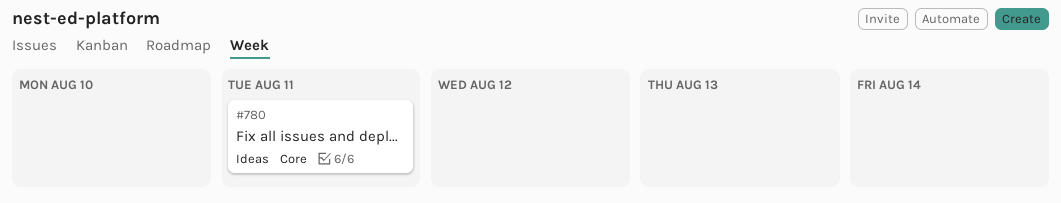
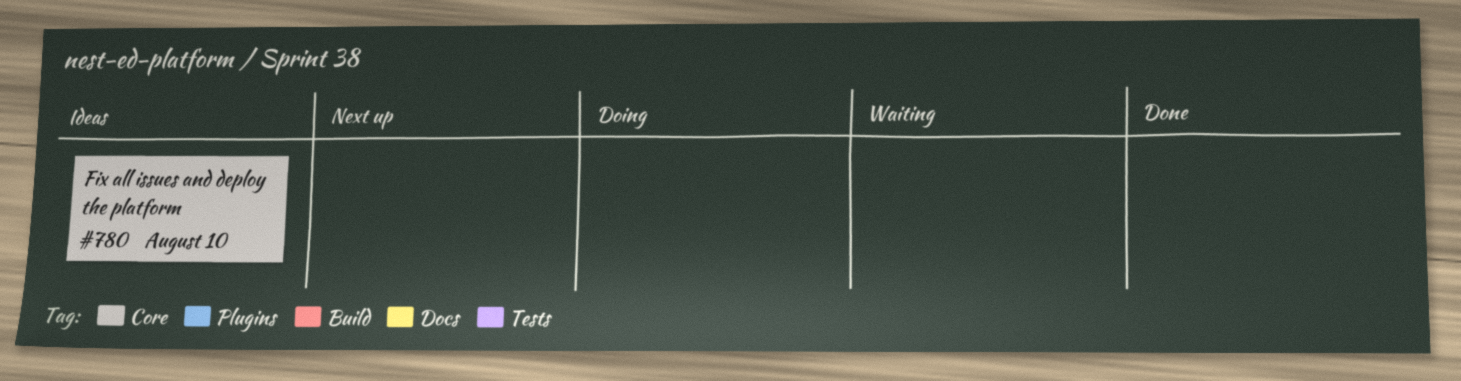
#780, due: Aug 11 -> Aug 10

